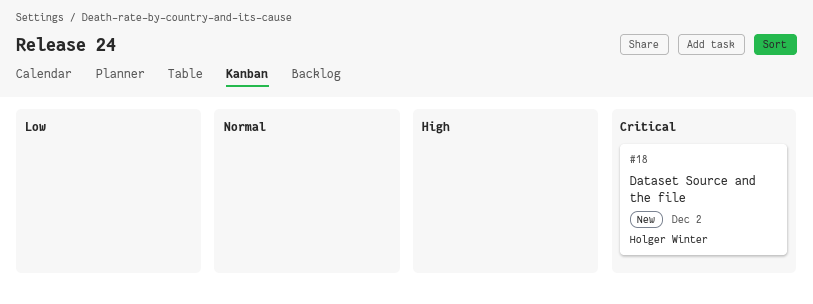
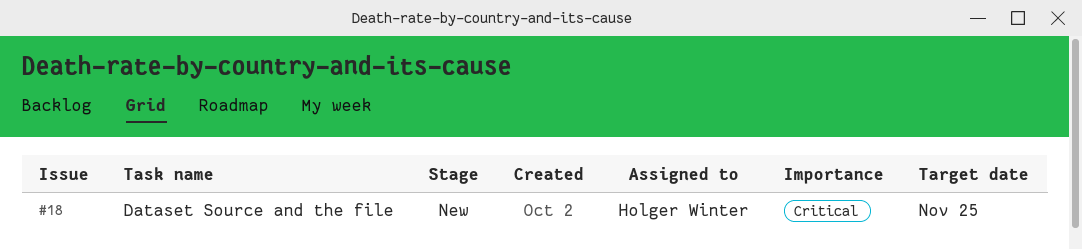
#18, due: Dec 2 -> Nov 25

